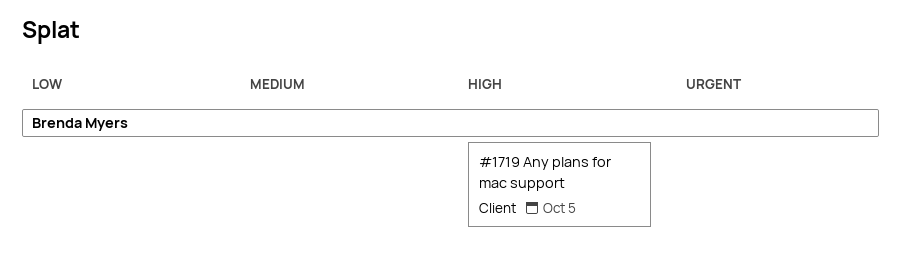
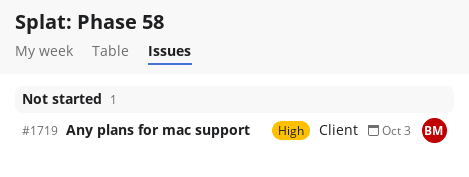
#1719, due: Oct 5 -> Oct 3

